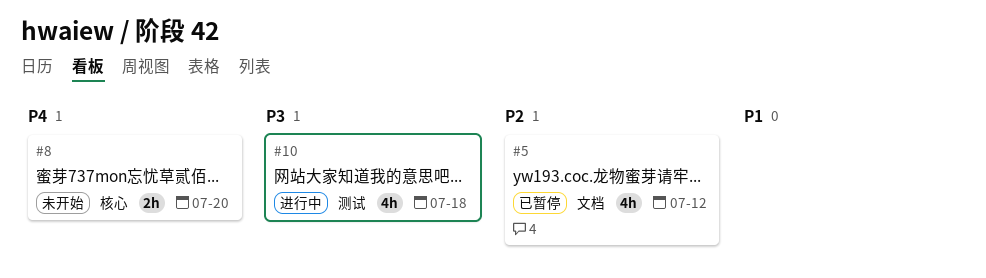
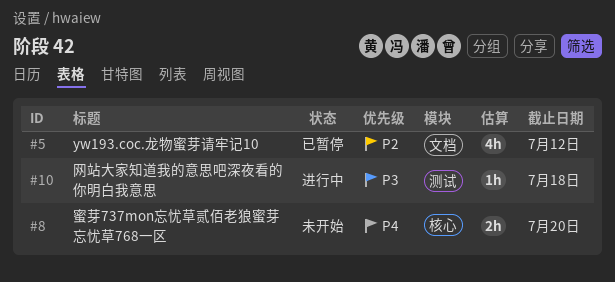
#10, estimate: 4h -> 1h

